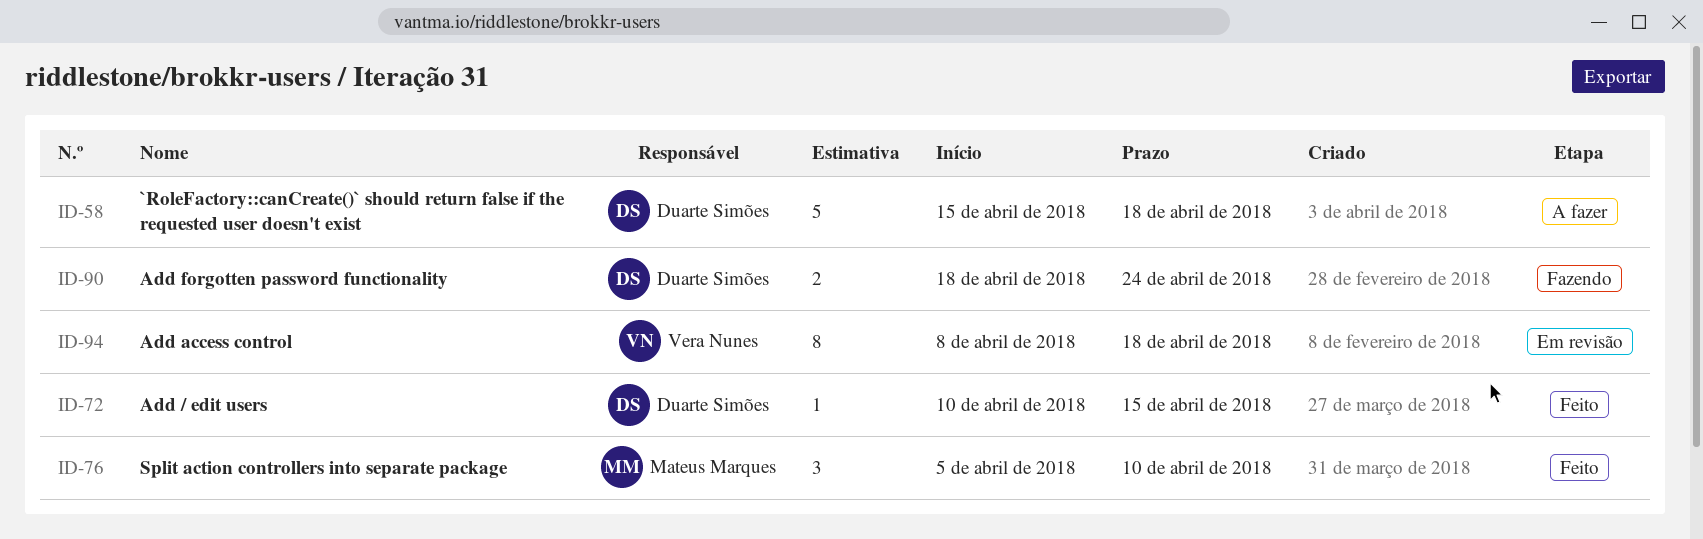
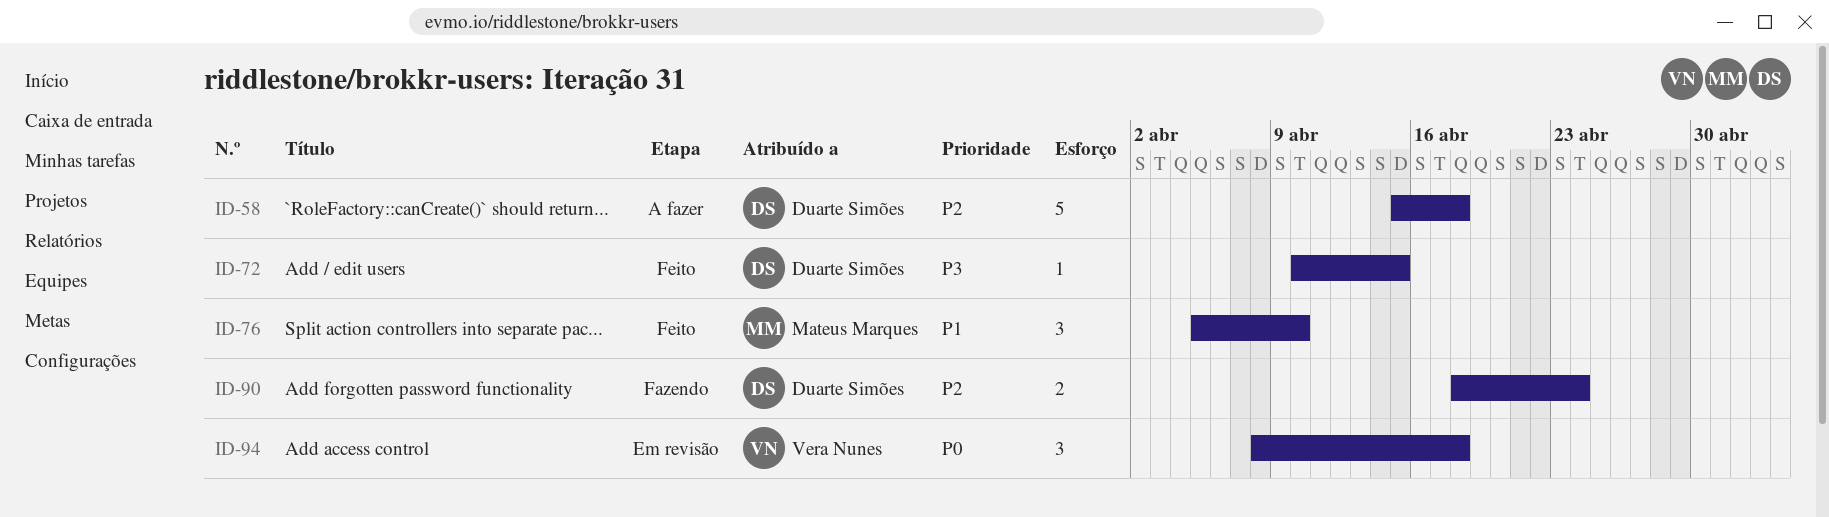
ID-94, estimate: 8 -> 3

